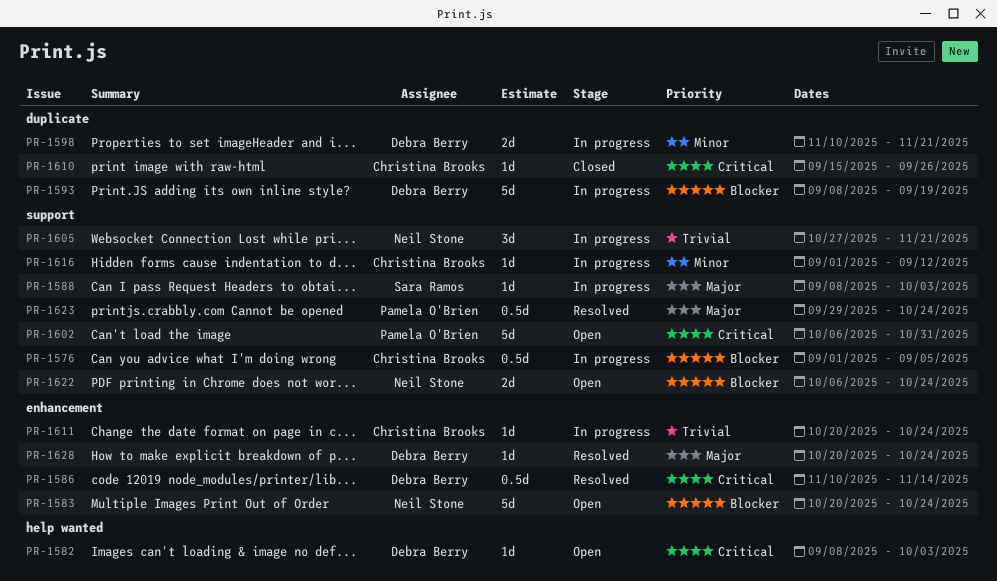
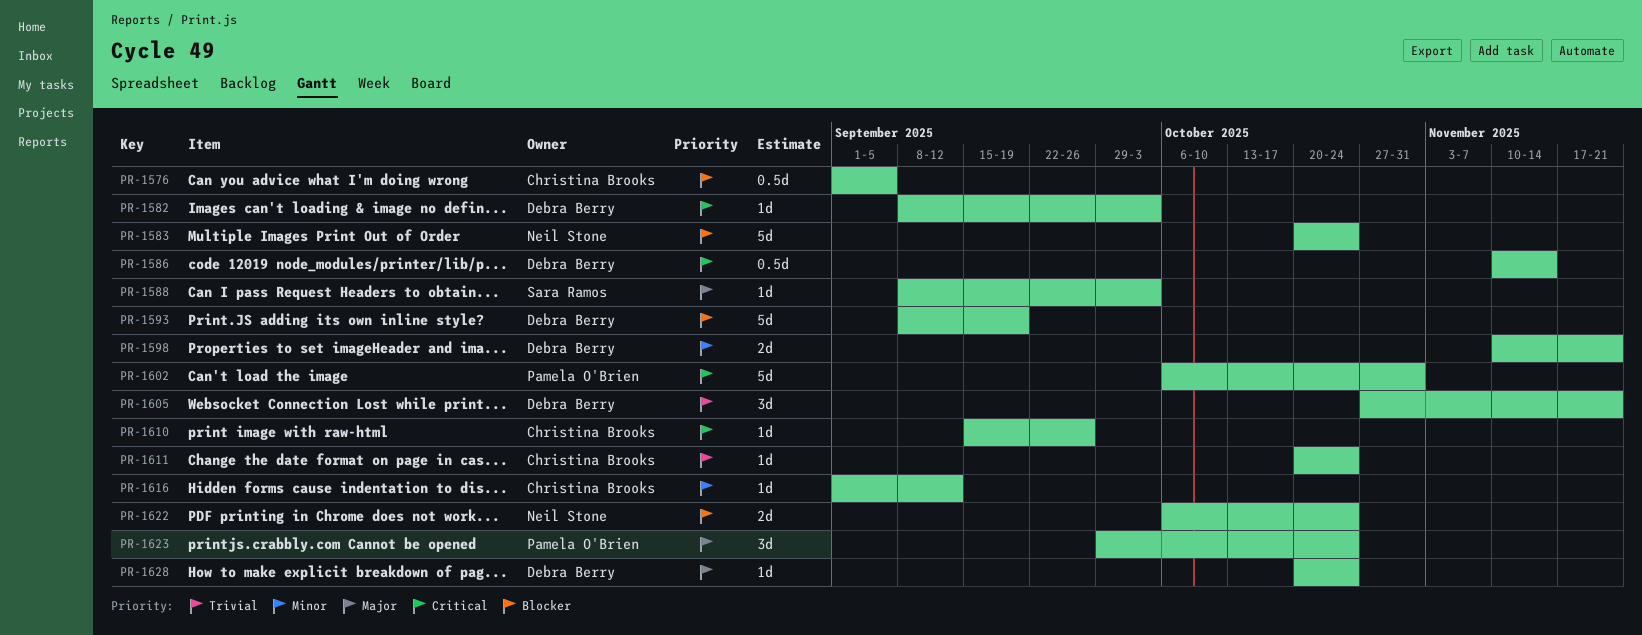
PR-1605, owner: Neil Stone -> Debra Berry
PR-1623, estimate: 0.5d -> 3d

